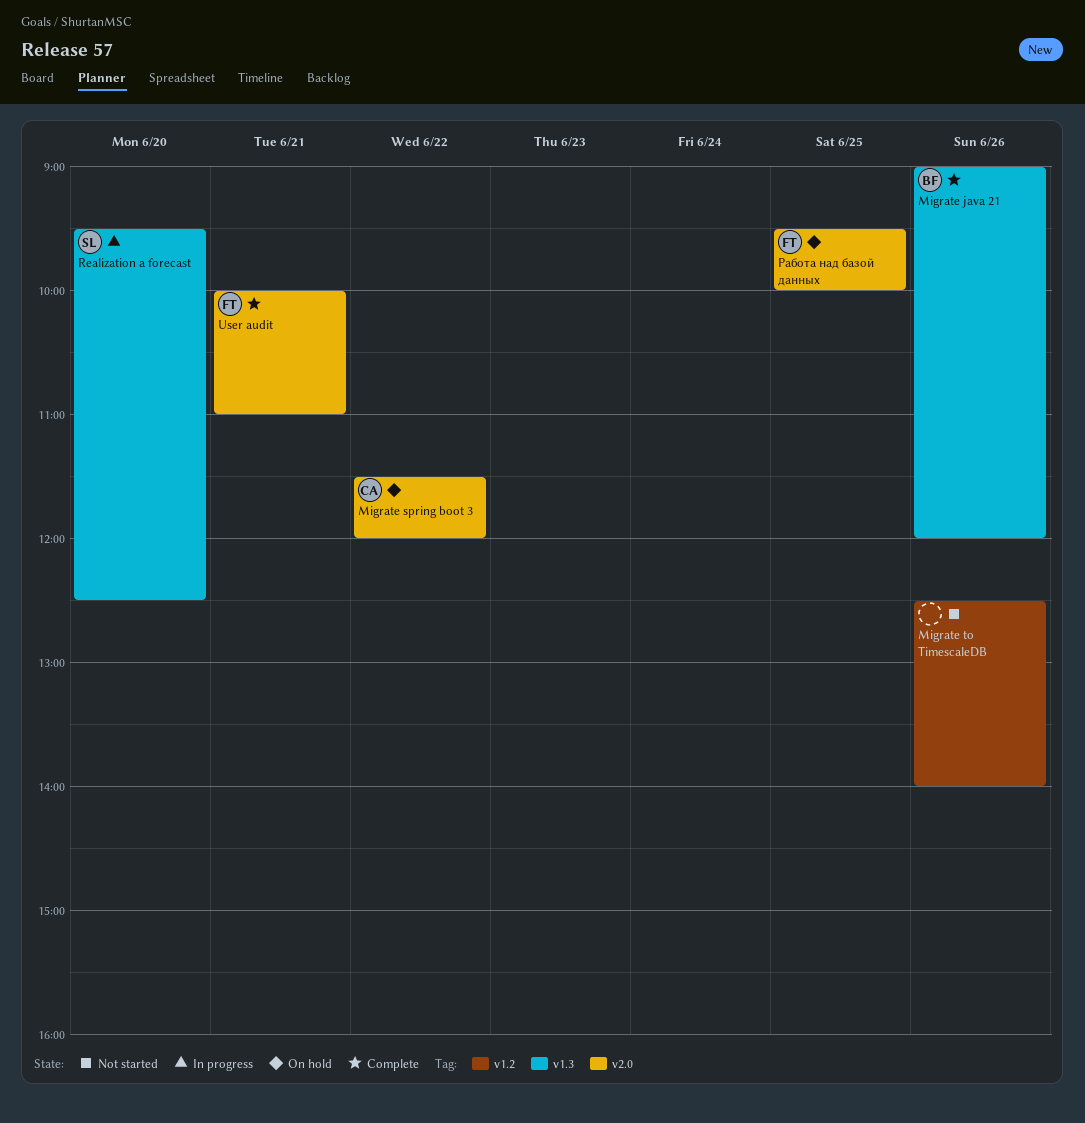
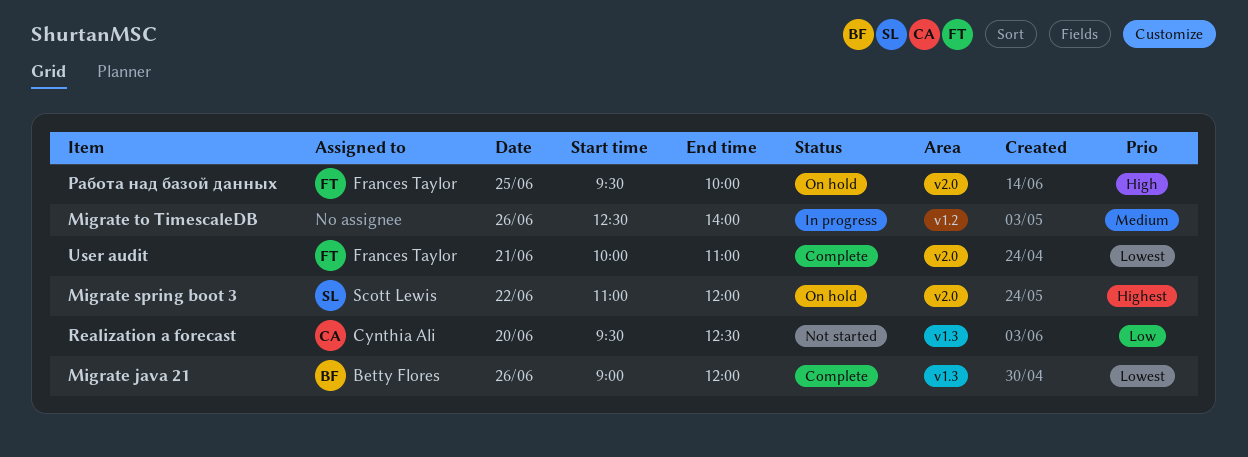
Migrate spring boot 3, owner: Cynthia Ali -> Scott Lewis
Migrate spring boot 3, begins: 11:30 -> 11:00
Migrate to TimescaleDB, status: Not started -> In progress
Realization a forecast, status: In progress -> Not started
Realization a forecast, owner: Scott Lewis -> Cynthia Ali

